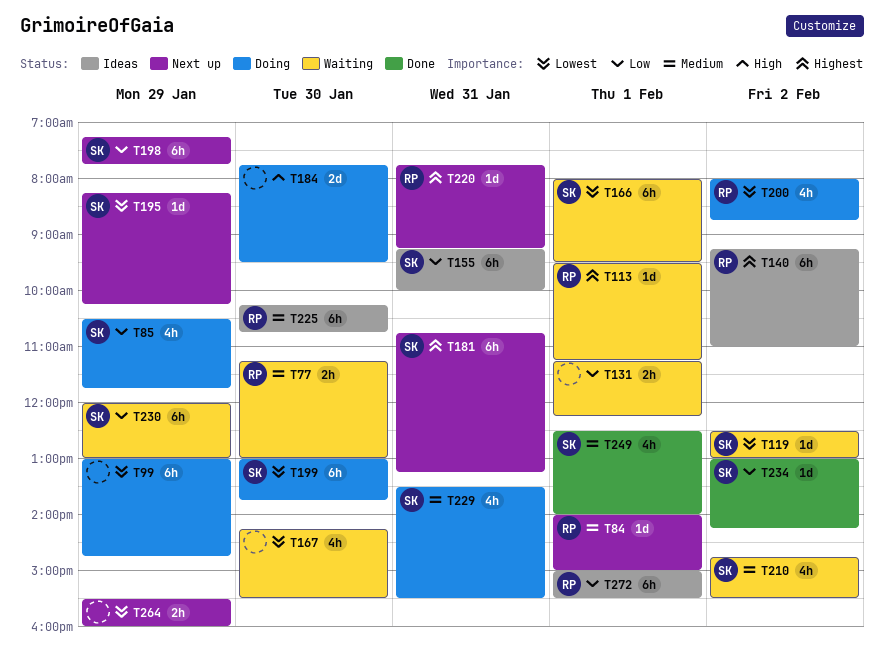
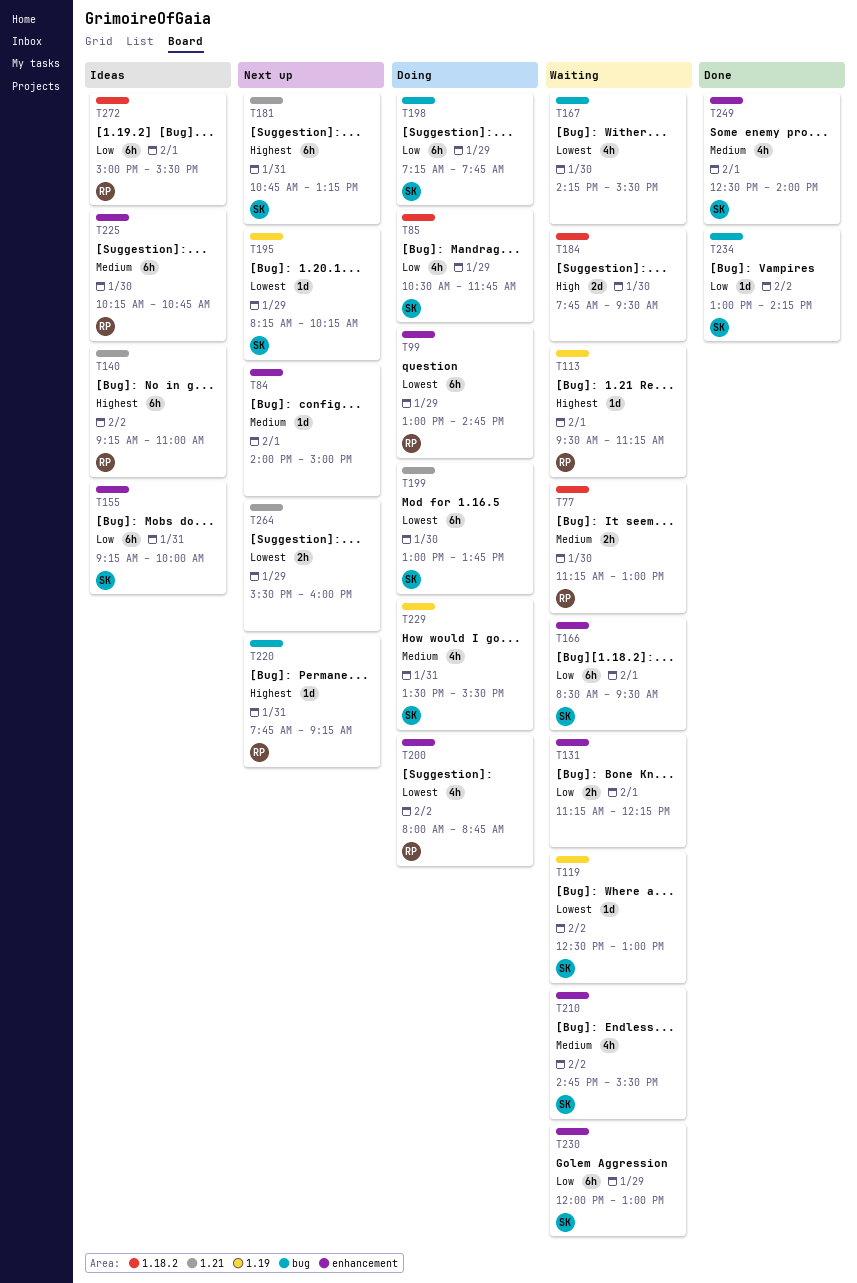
T84, owner: RP -> none
T99, owner: none -> RP
T166, priority: Lowest -> Low
T166, begins: 08:00 -> 08:30
T184, status: Doing -> Waiting
T198, status: Next up -> Doing

